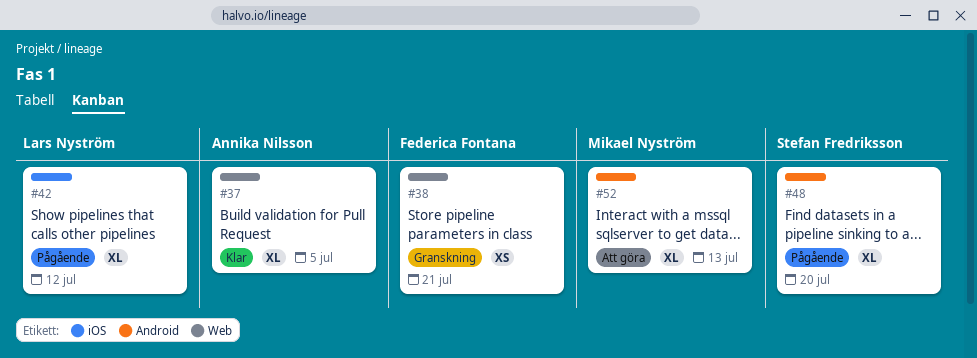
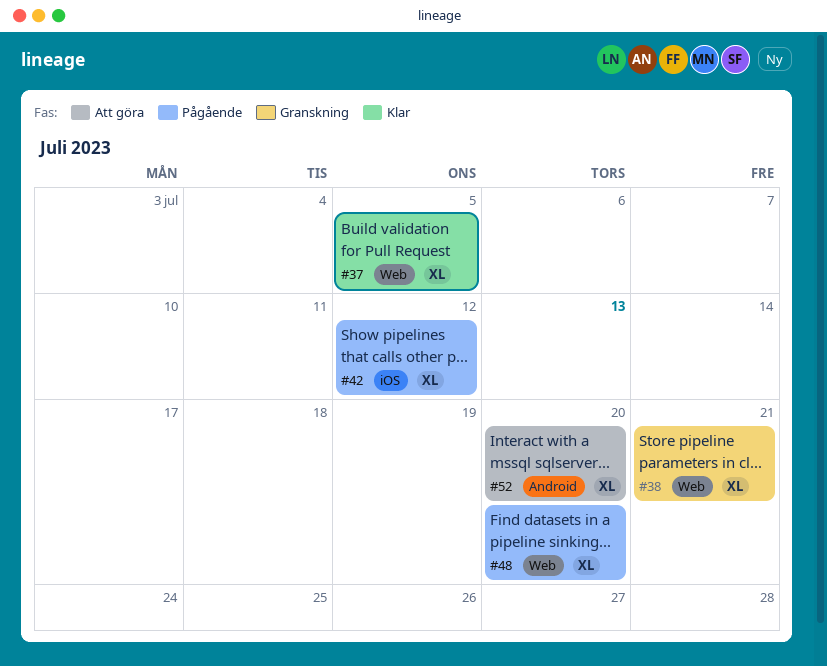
#38, estimate: XS -> XL
#48, label: Android -> Web
#52, due: Jul 13 -> Jul 20

